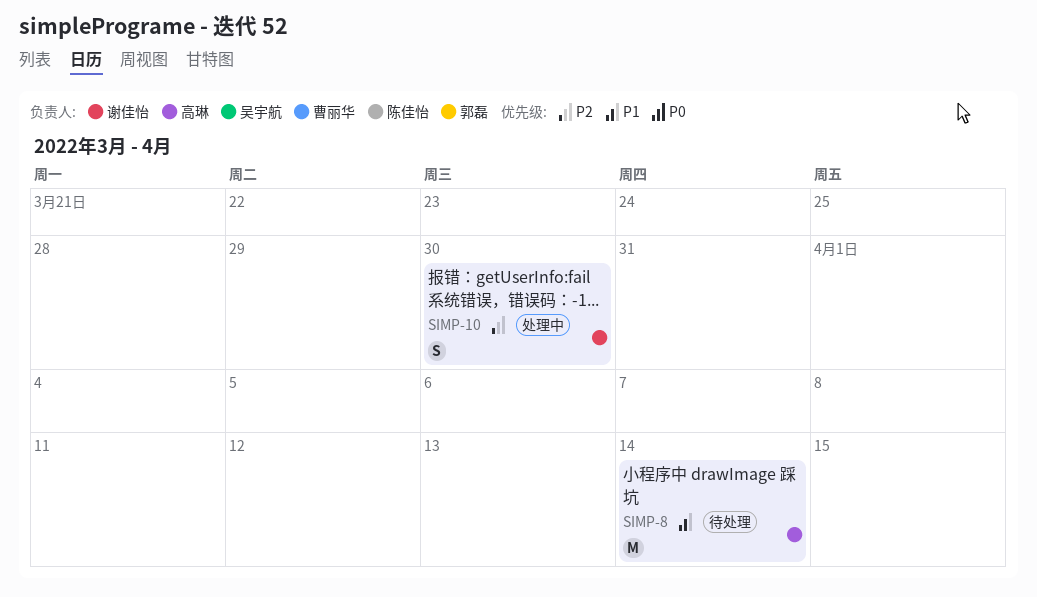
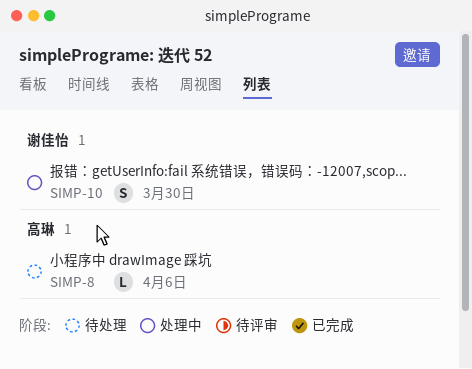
SIMP-8, estimate: M -> L
SIMP-8, due: Apr 14 -> Apr 6

